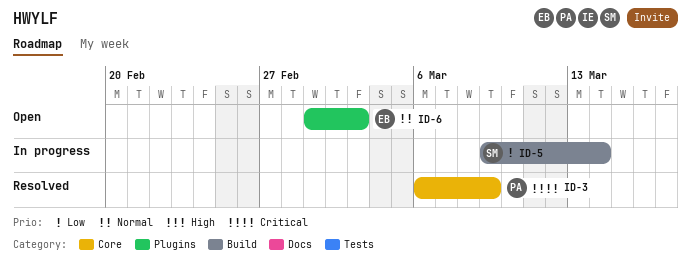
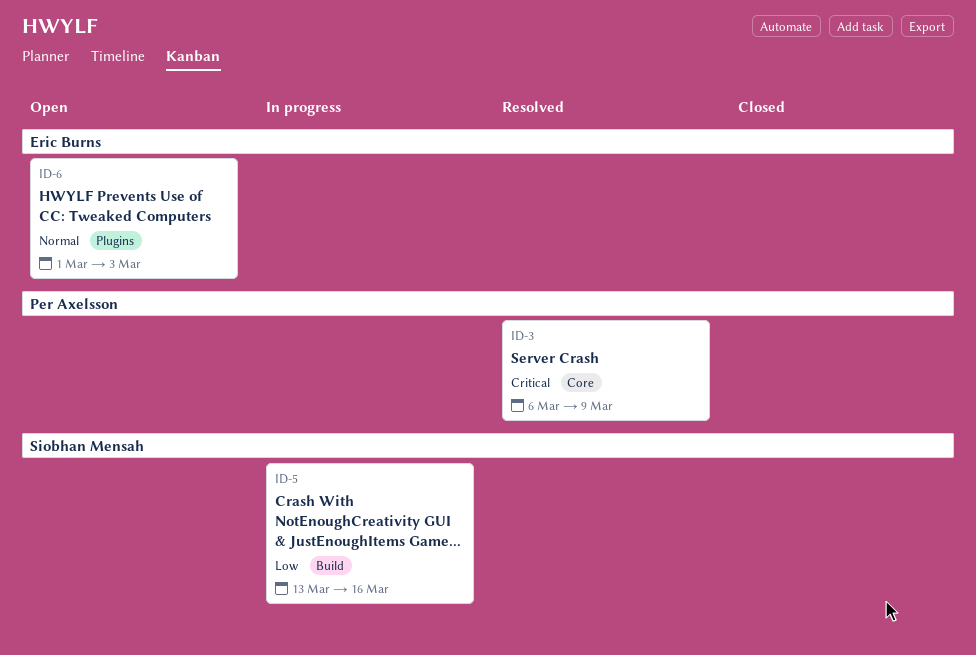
ID-5, start: Mar 9 -> Mar 13
ID-5, due: Mar 14 -> Mar 16

